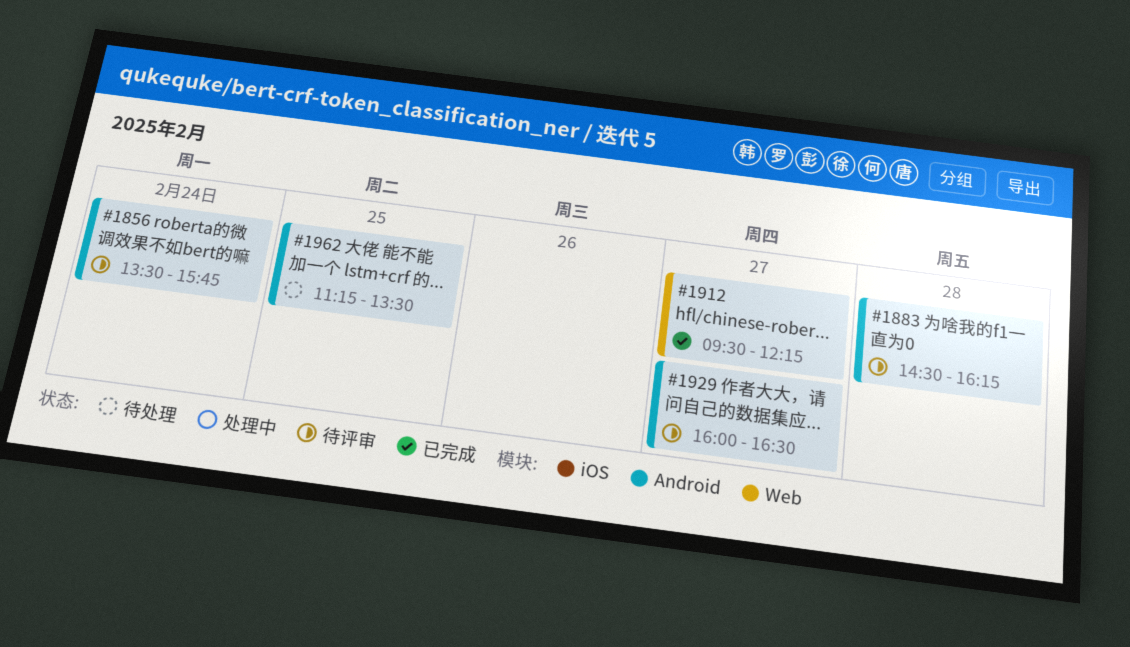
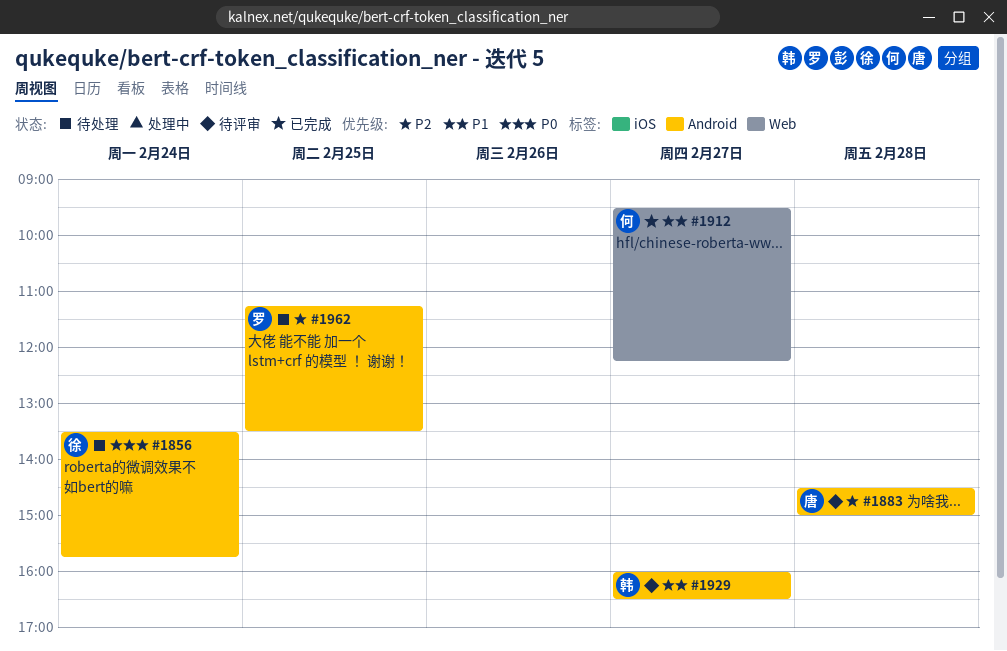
#1856, status: 待评审 -> 待处理
#1883, ends: 16:15 -> 15:00

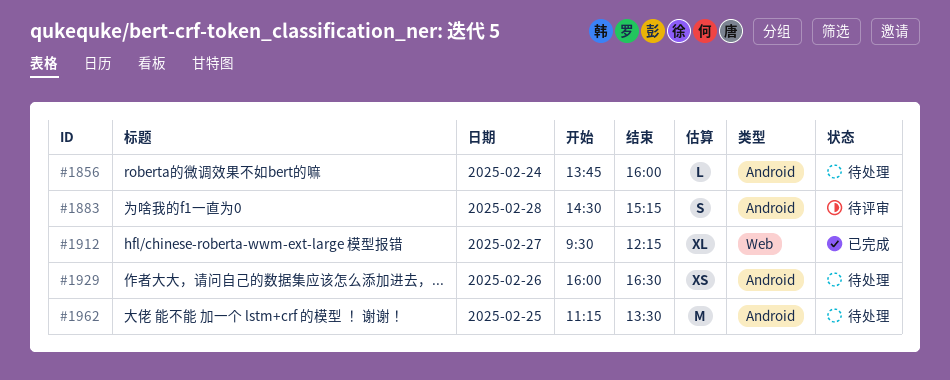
#1856, begins: 13:30 -> 13:45
#1856, ends: 15:45 -> 16:00
#1883, ends: 15:00 -> 15:15
#1929, status: 待评审 -> 待处理
#1929, day: Feb 27 -> Feb 26

